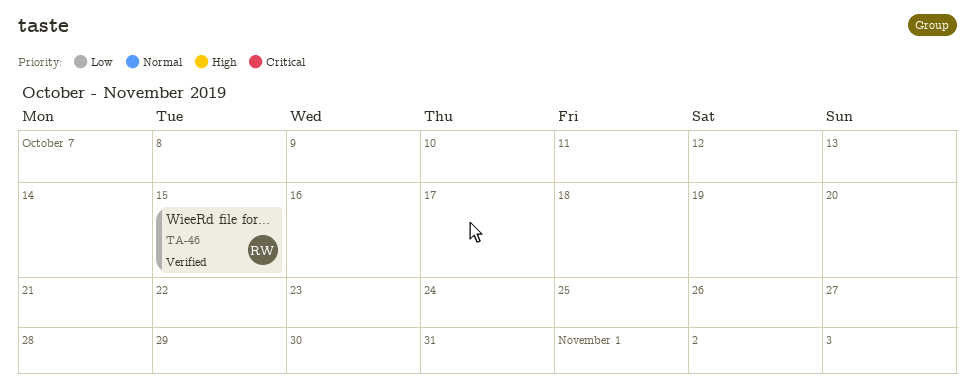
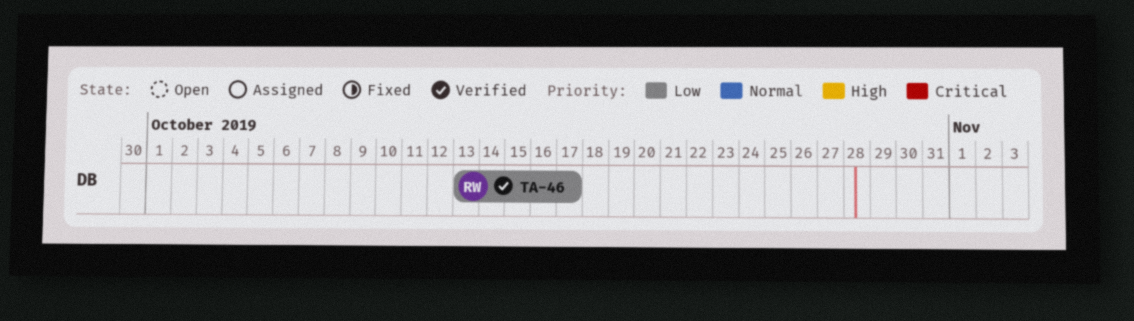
TA-46, due: Oct 15 -> Oct 17

